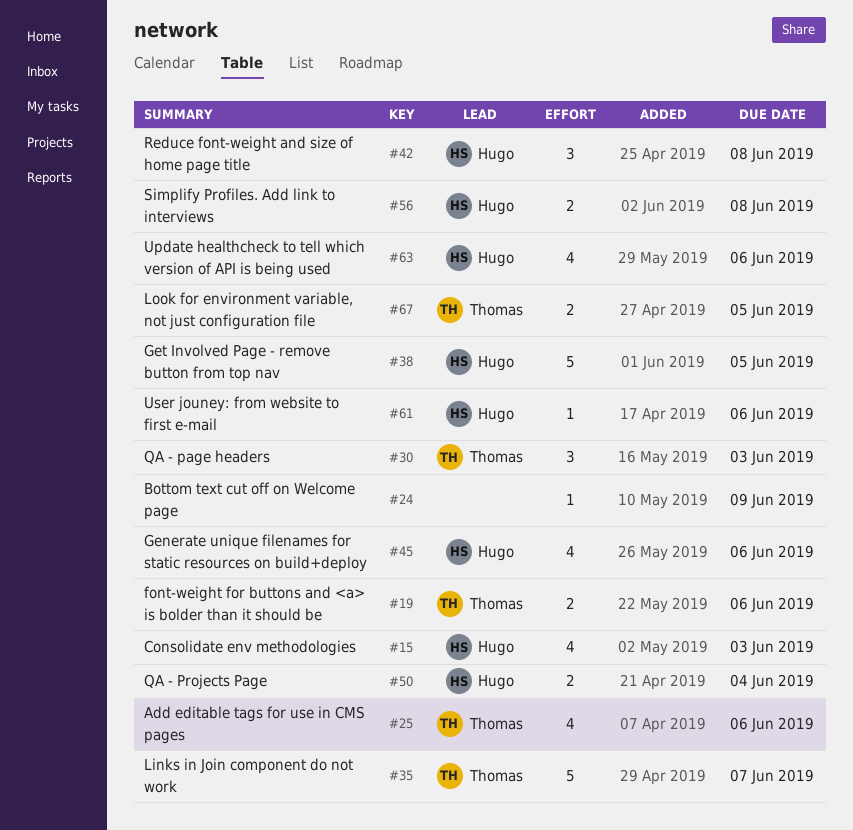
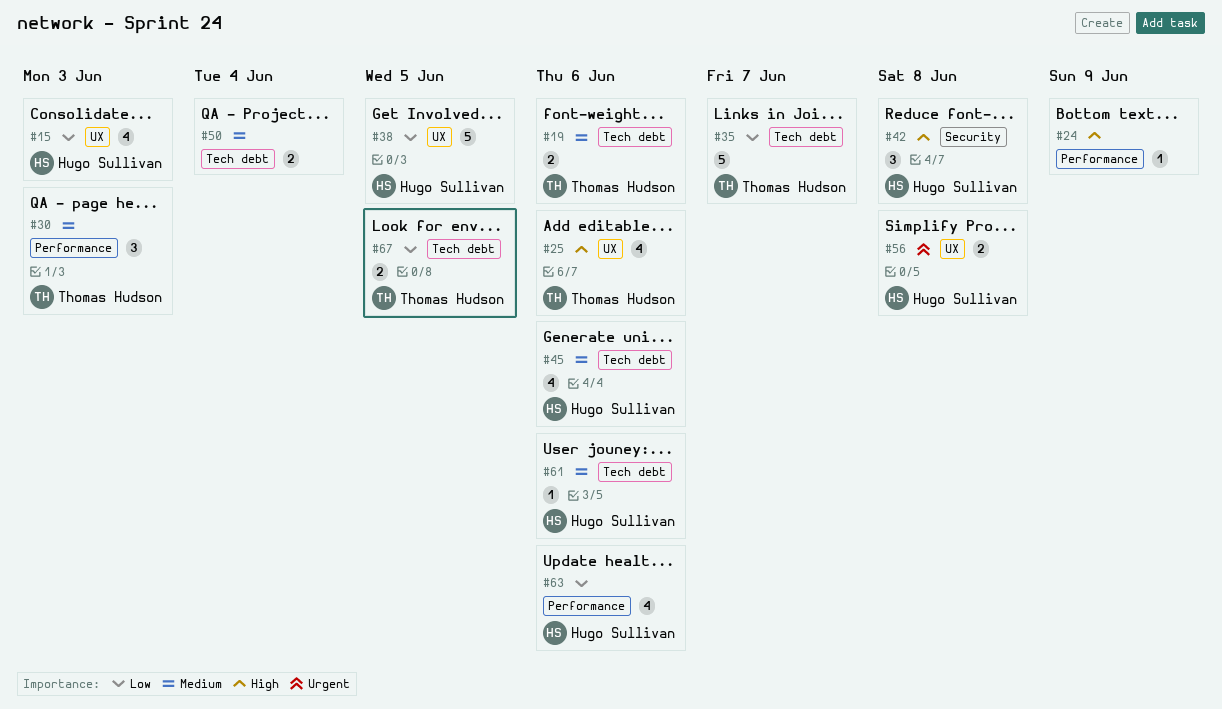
#50, owner: Hugo Sullivan -> none

